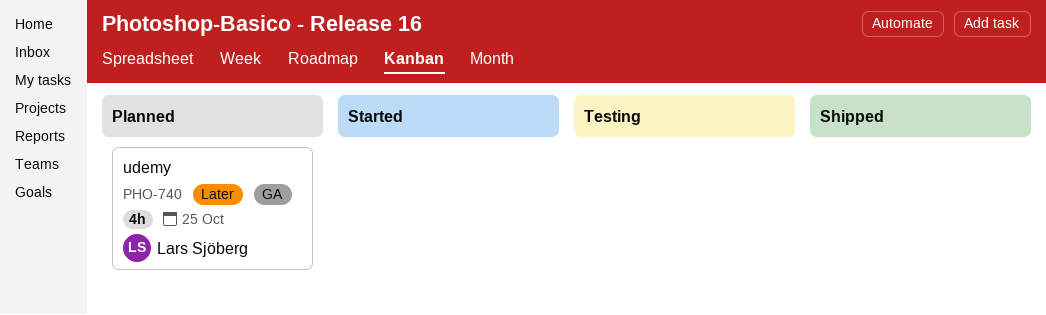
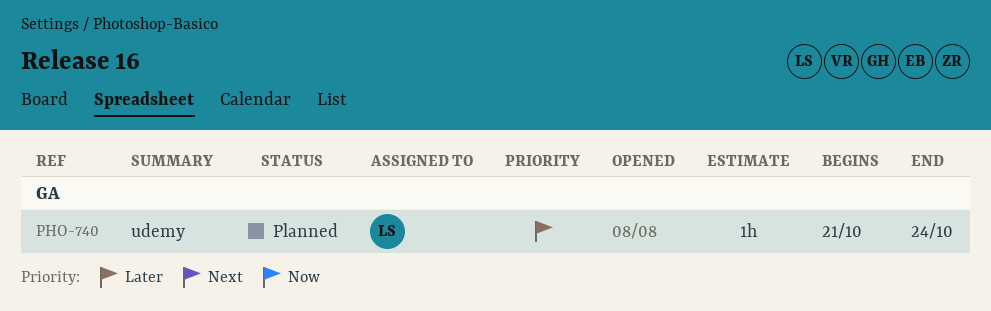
PHO-740, estimate: 4h -> 1h
PHO-740, due: Oct 25 -> Oct 24

